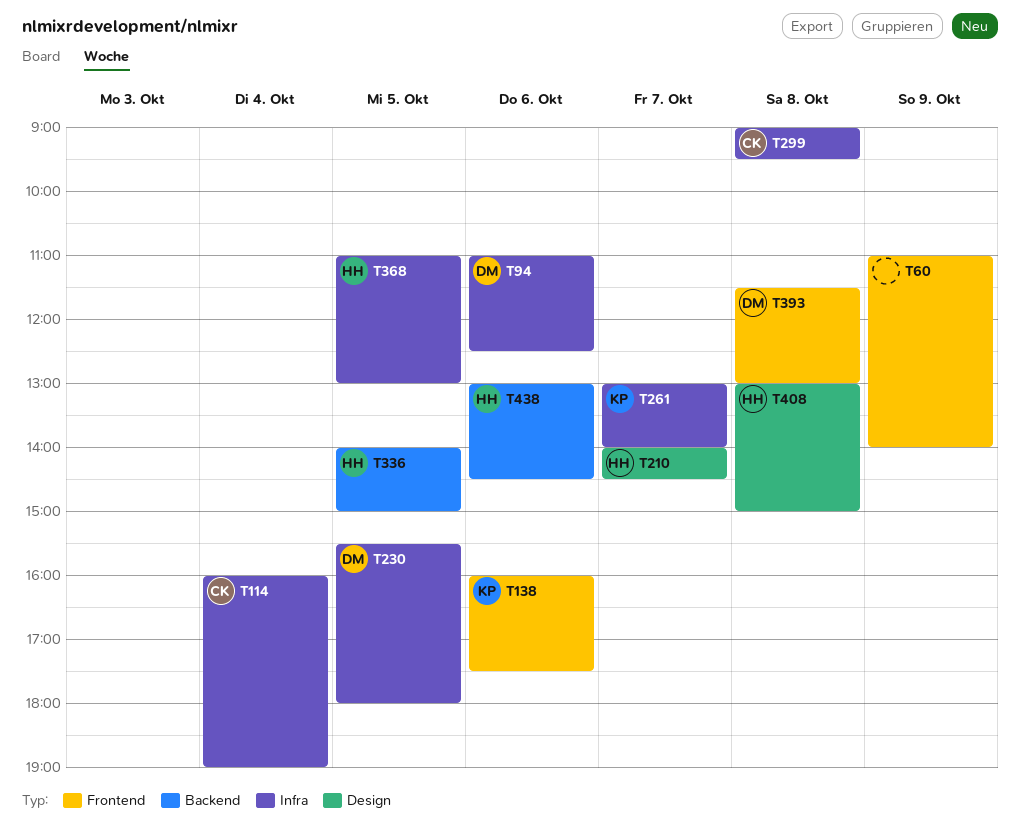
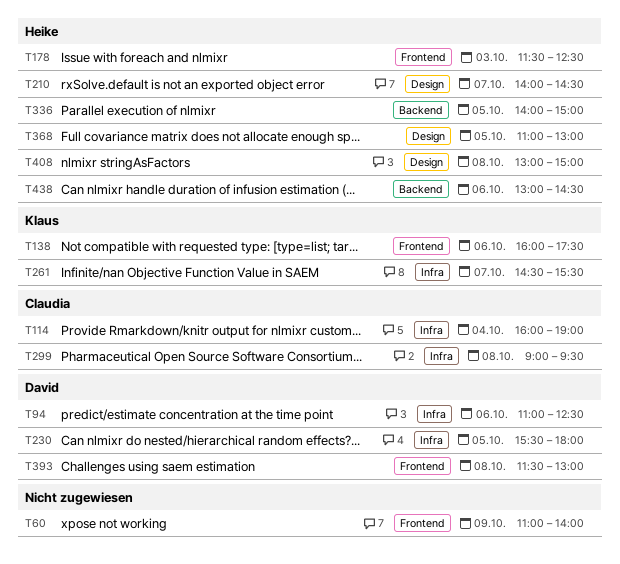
T178: none -> present
T261, begins: 13:00 -> 14:30
T261, ends: 14:00 -> 15:30
T368, label: Infra -> Design

